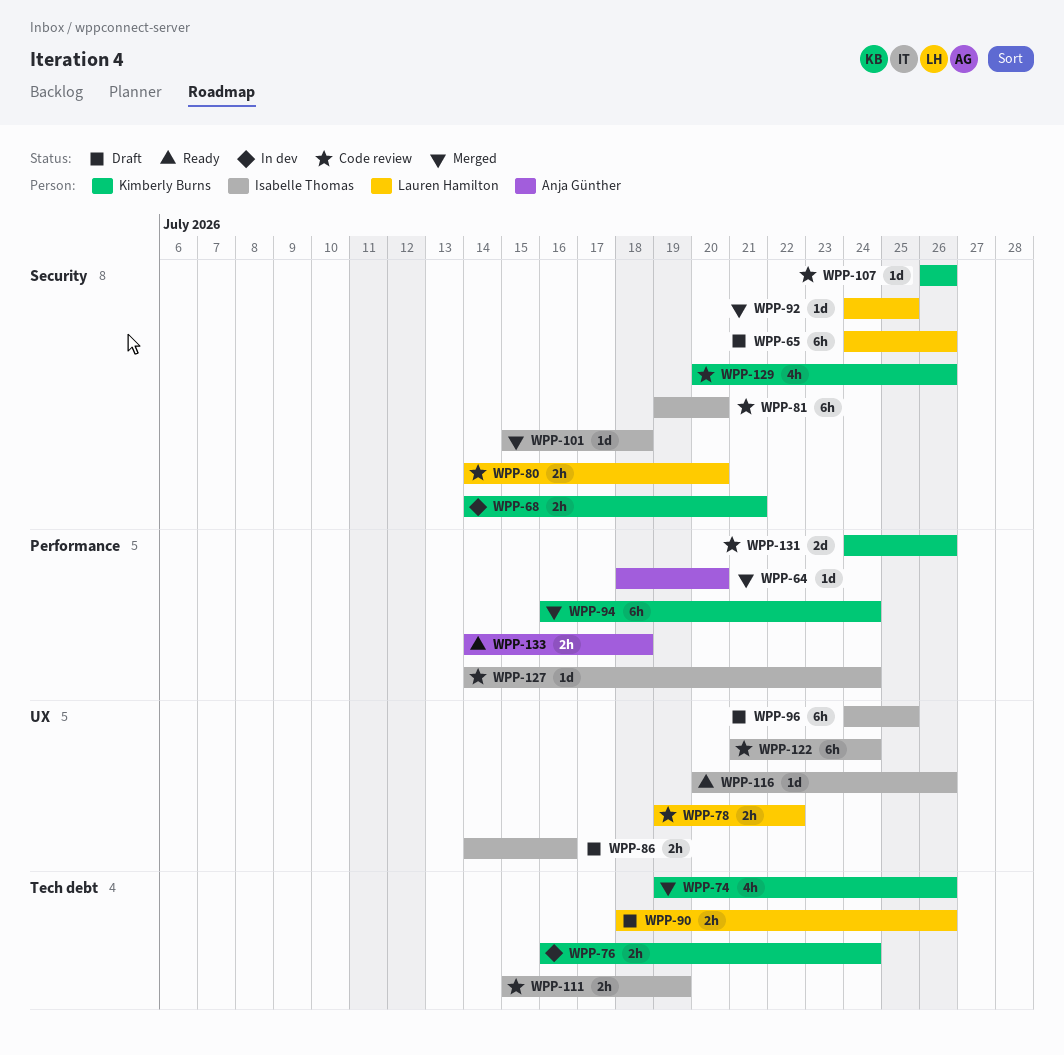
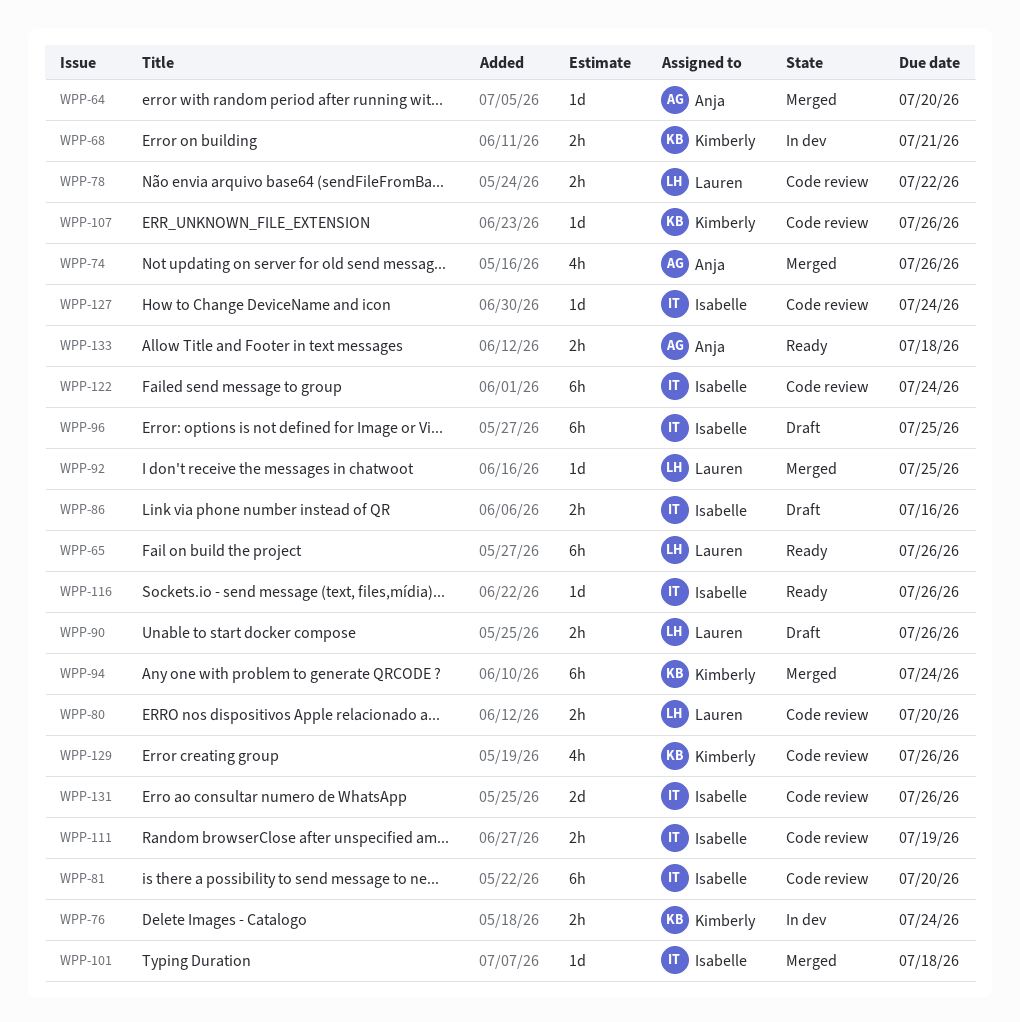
WPP-65, status: Draft -> Ready
WPP-74, owner: Kimberly Burns -> Anja Günther
WPP-131, owner: Kimberly Burns -> Isabelle Thomas

